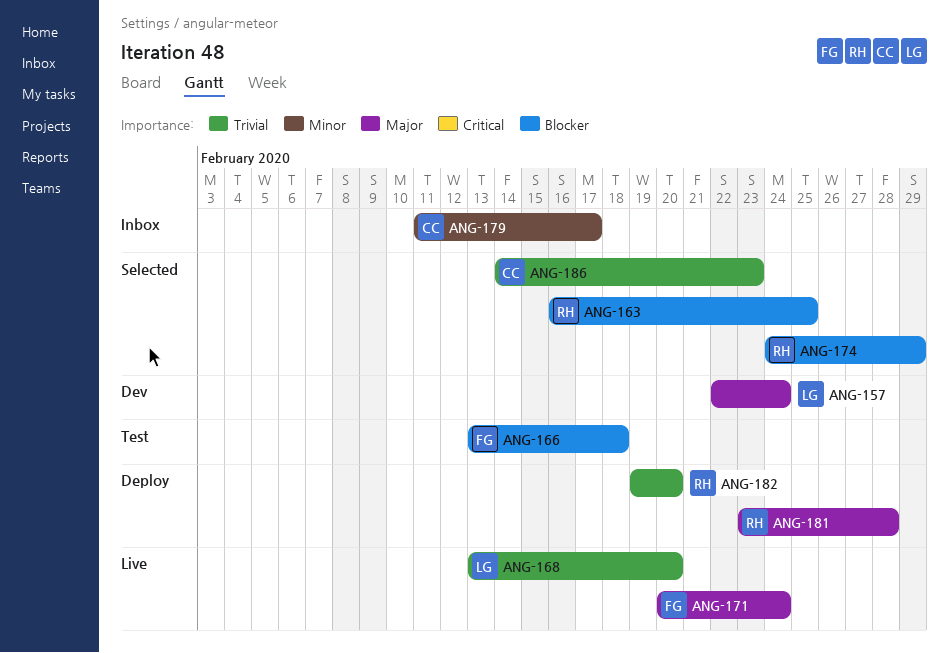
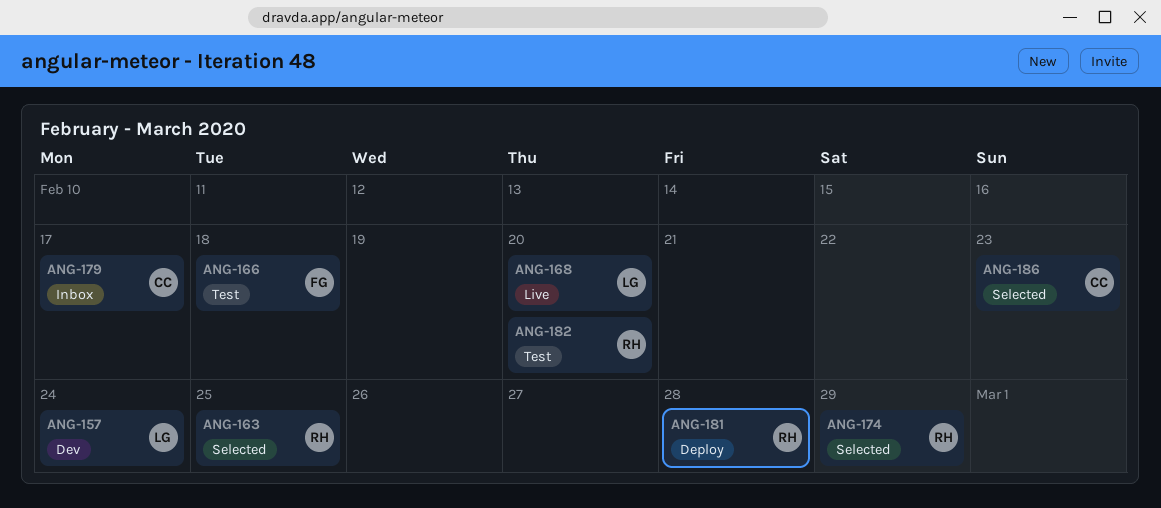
ANG-171: present -> none
ANG-182, status: Deploy -> Test

